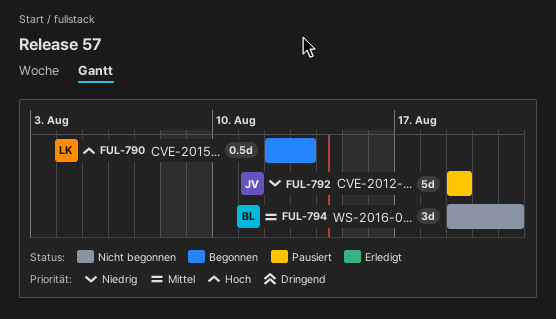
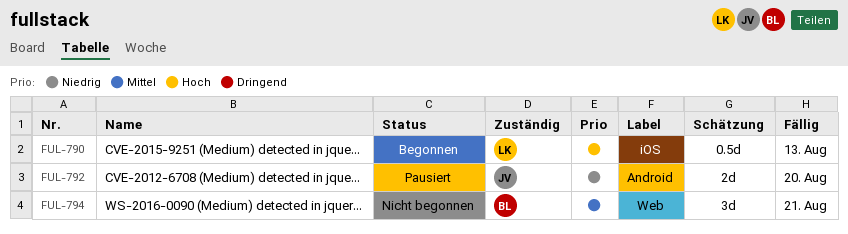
FUL-792, estimate: 5d -> 2d
FUL-792, due: Aug 19 -> Aug 20

